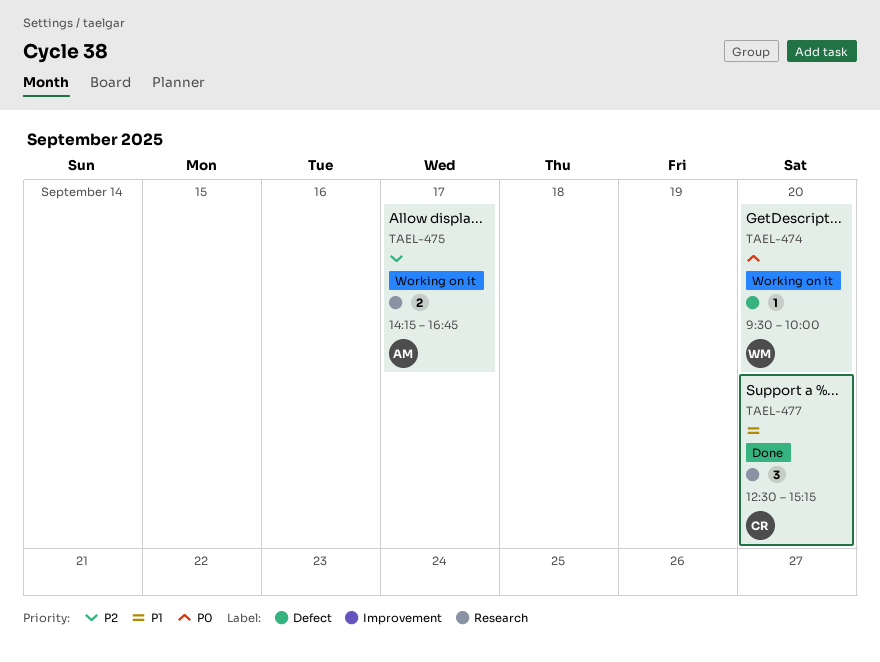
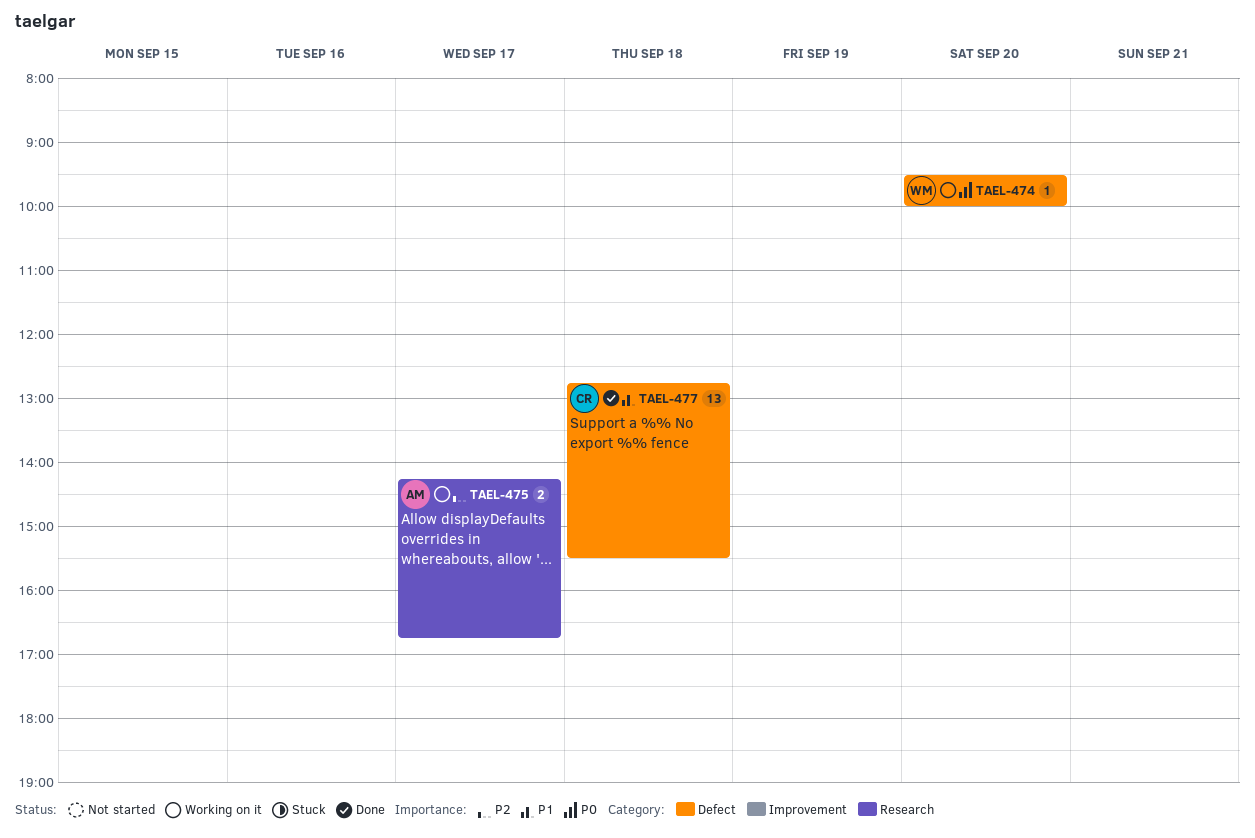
TAEL-477, label: Research -> Defect
TAEL-477, estimate: 3 -> 13
TAEL-477, day: Sep 20 -> Sep 18
TAEL-477, begins: 12:30 -> 12:45
TAEL-477, ends: 15:15 -> 15:30

